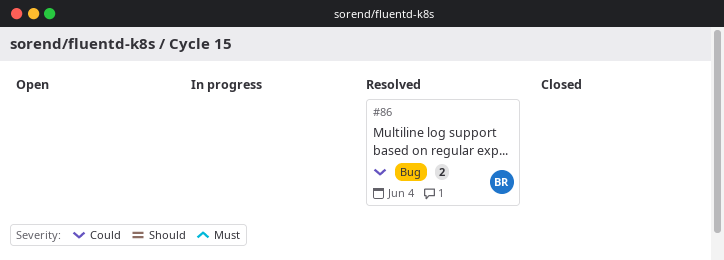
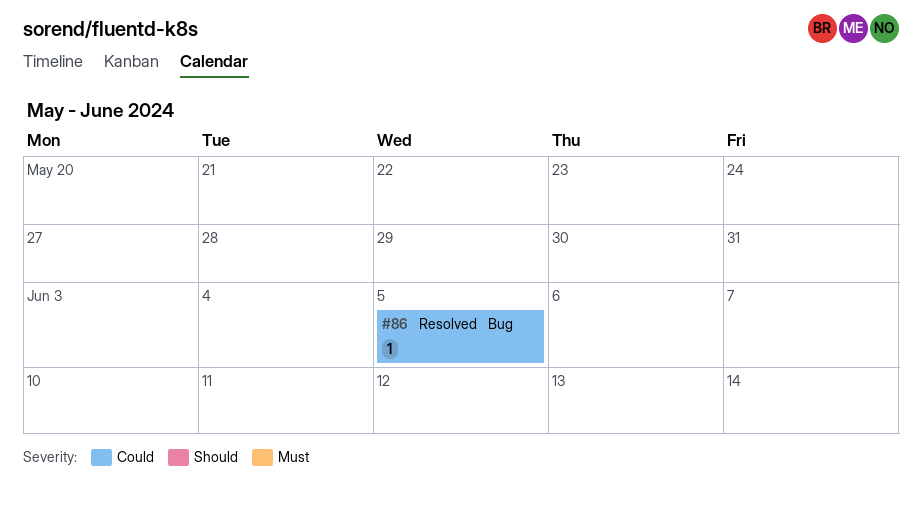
#86, estimate: 2 -> 1
#86, due: Jun 4 -> Jun 5

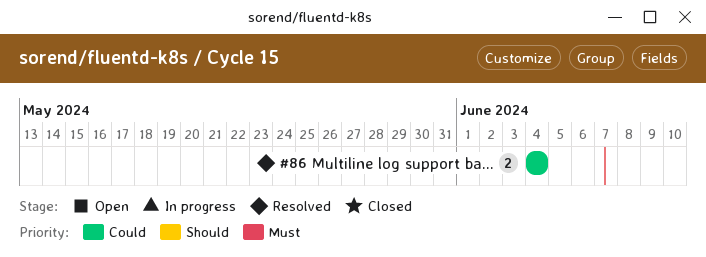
#86, estimate: 1 -> 2
#86, due: Jun 5 -> Jun 4

